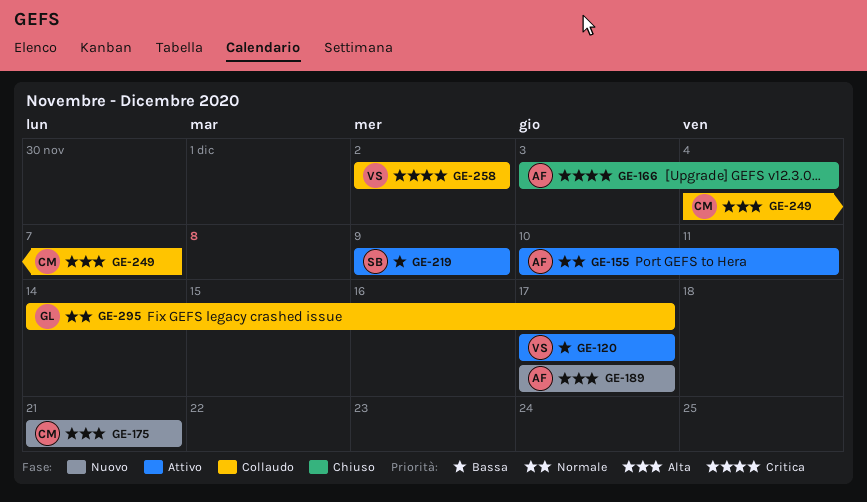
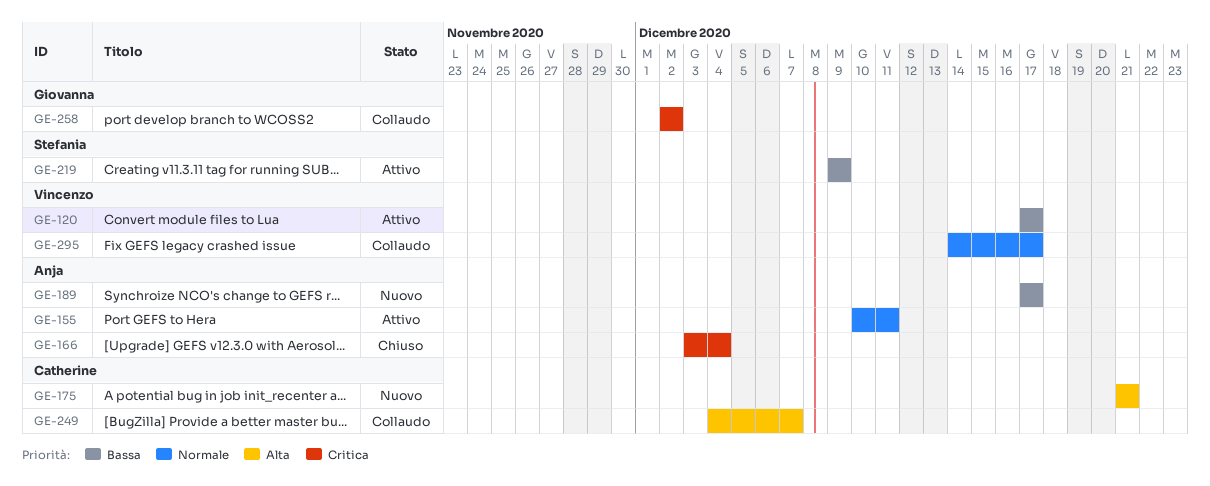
GE-189, priority: Alta -> Bassa
GE-258, owner: Vincenzo -> Giovanna
GE-295, owner: Giovanna -> Vincenzo

